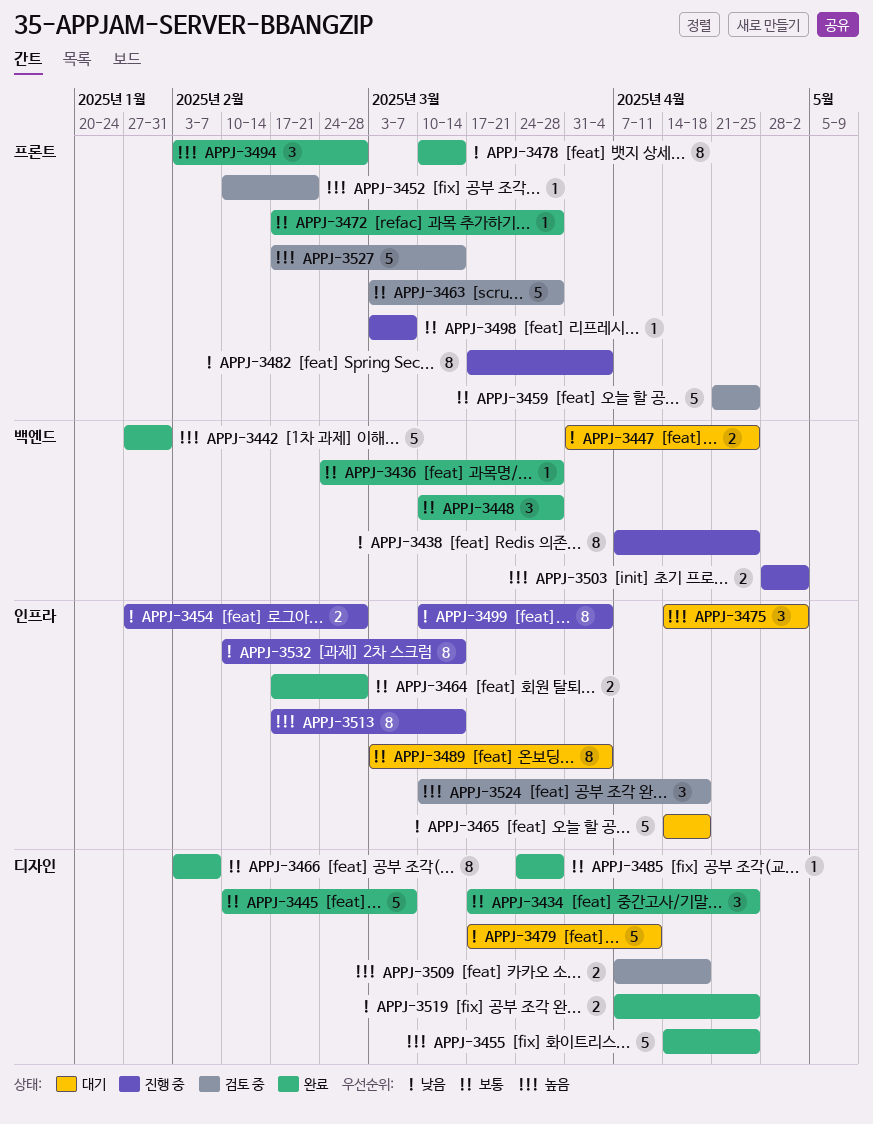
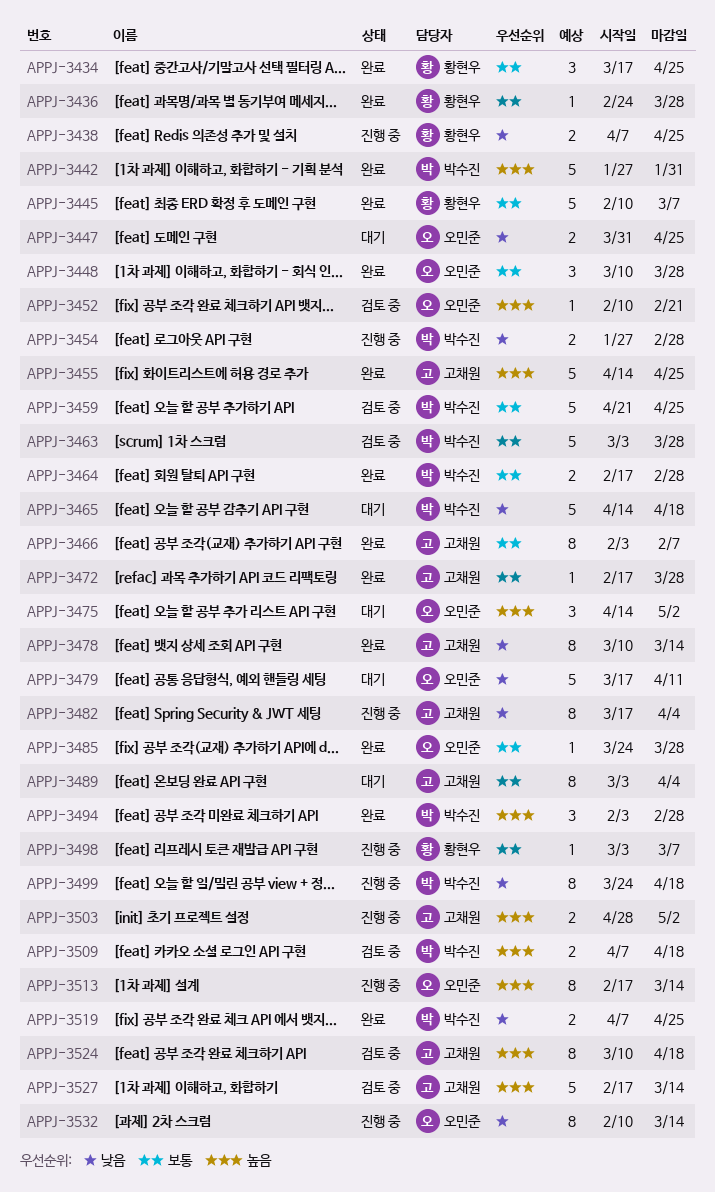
APPJ-3438, estimate: 8 -> 2
APPJ-3499, start: Mar 10 -> Mar 24
APPJ-3499, due: Apr 4 -> Apr 18
APPJ-3524, estimate: 3 -> 8

